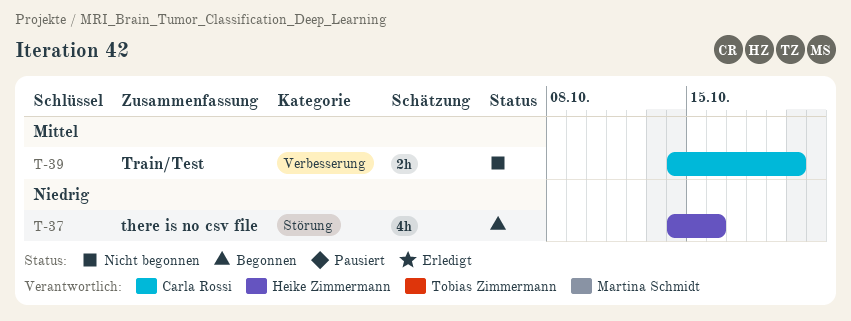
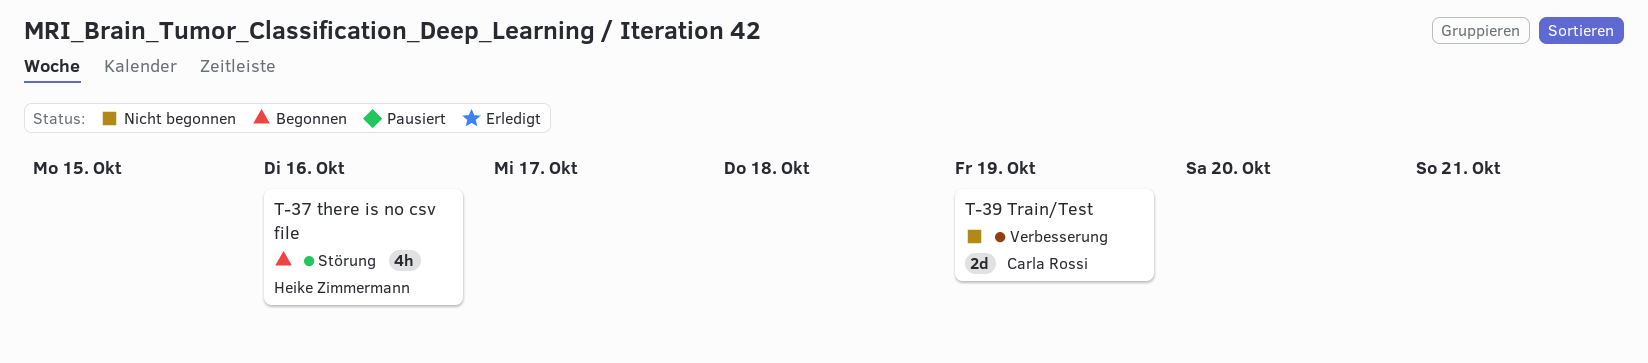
T-39, estimate: 2h -> 2d
T-39, due: Oct 20 -> Oct 19

